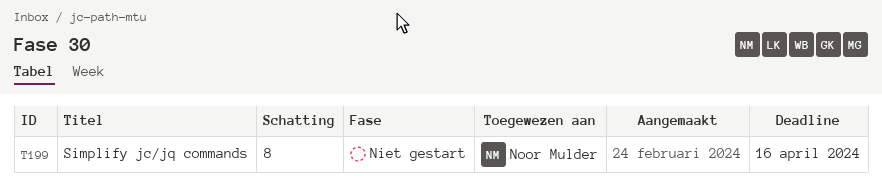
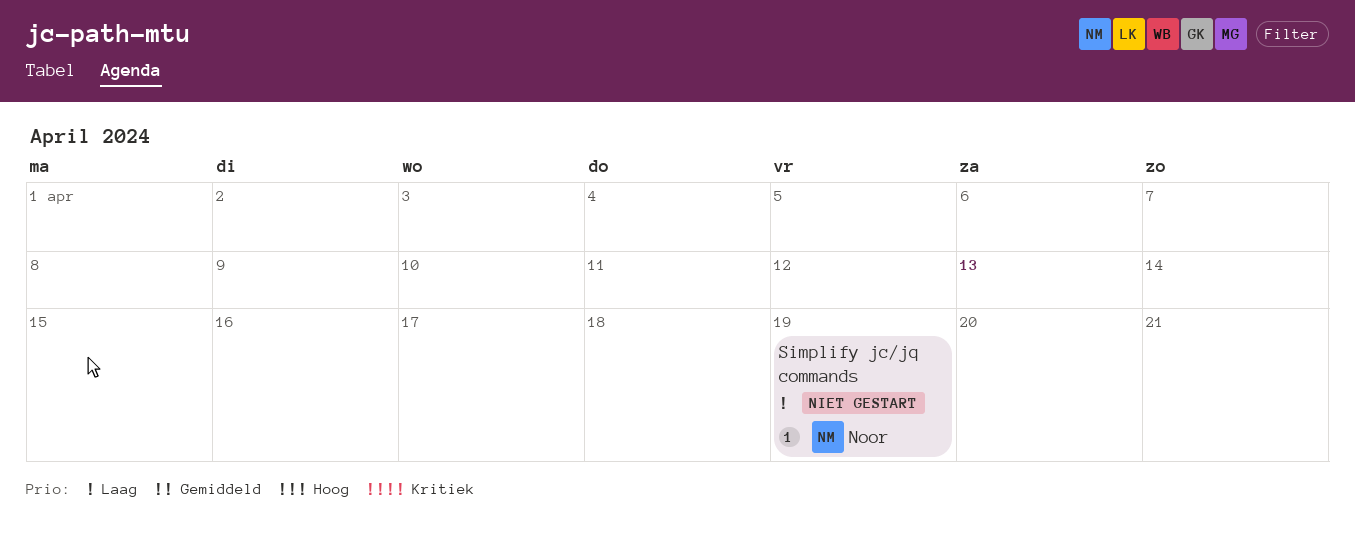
Simplify jc/jq commands, estimate: 8 -> 1
Simplify jc/jq commands, due: Apr 16 -> Apr 19

